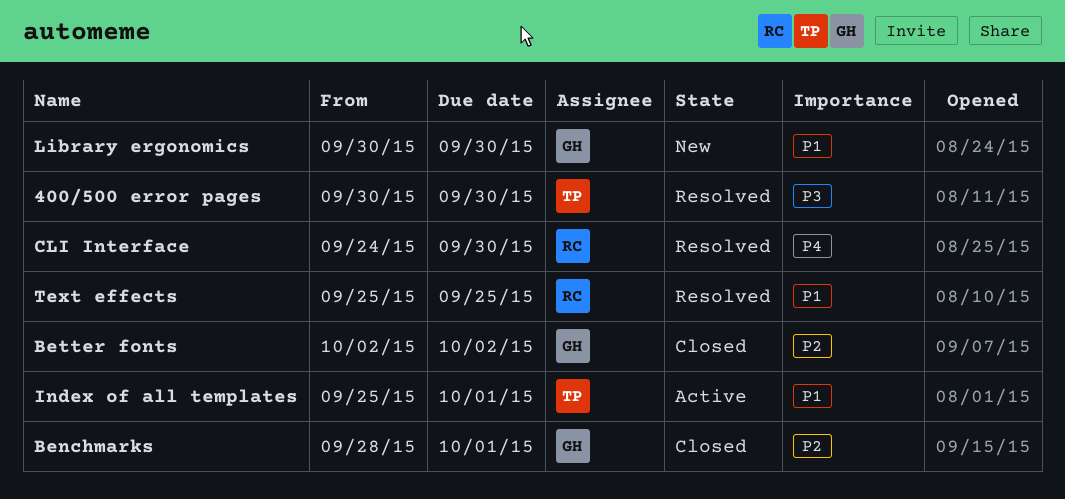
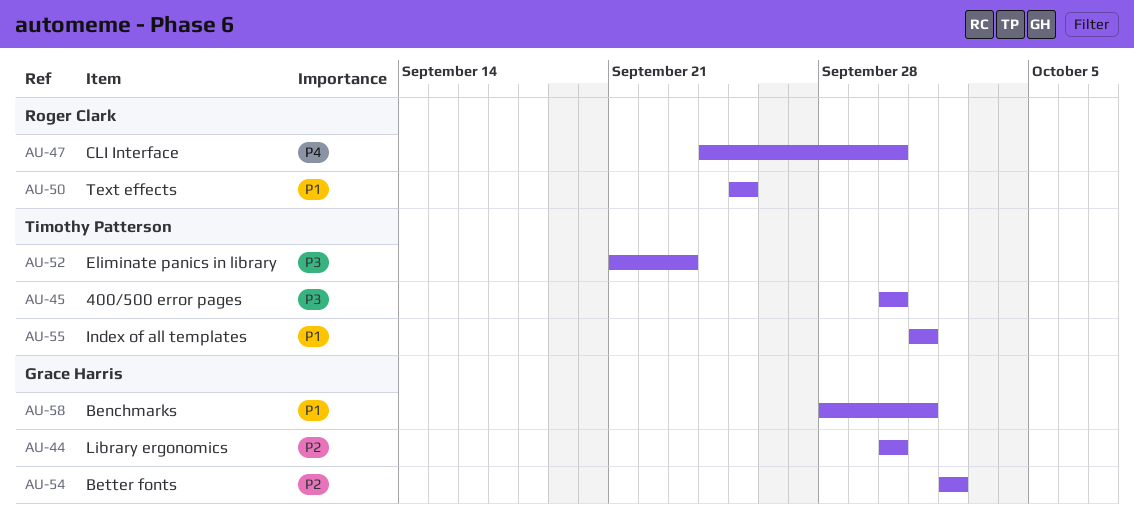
Benchmarks, priority: P2 -> P1
Eliminate panics in library: none -> present
Index of all templates, start: Sep 25 -> Oct 1
Library ergonomics, priority: P1 -> P2

